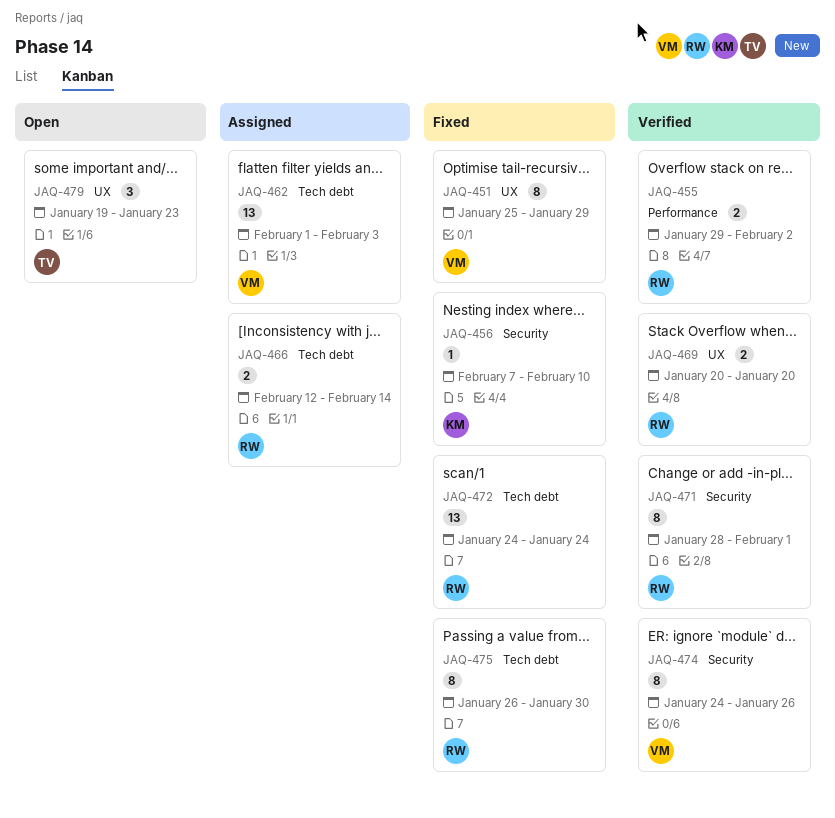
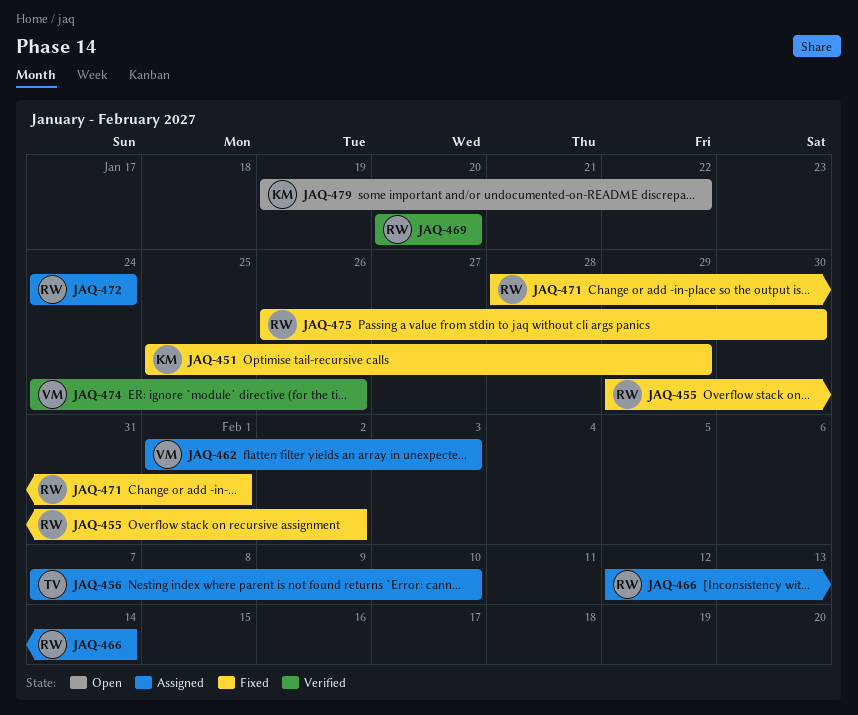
JAQ-451, owner: VM -> KM
JAQ-455, status: Verified -> Fixed
JAQ-456, status: Fixed -> Assigned
JAQ-456, owner: KM -> TV
JAQ-471, status: Verified -> Fixed
JAQ-472, status: Fixed -> Assigned
JAQ-479, owner: TV -> KM
JAQ-479, due: Jan 23 -> Jan 22

